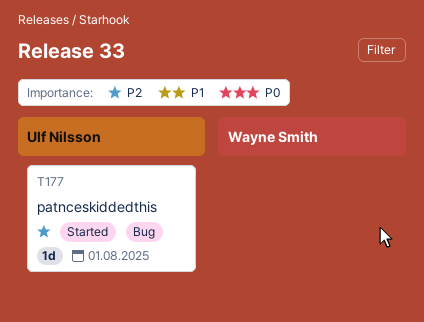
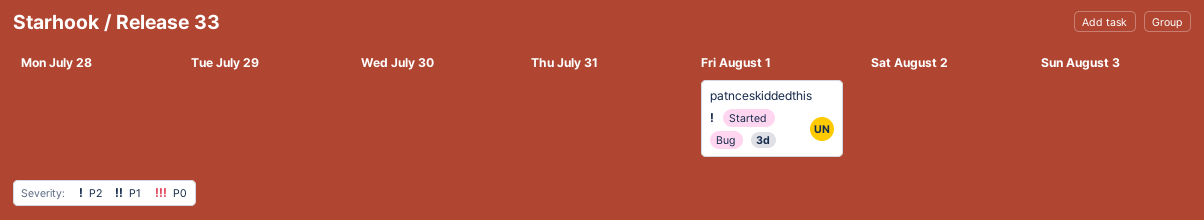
patnceskiddedthis, estimate: 1d -> 3d

